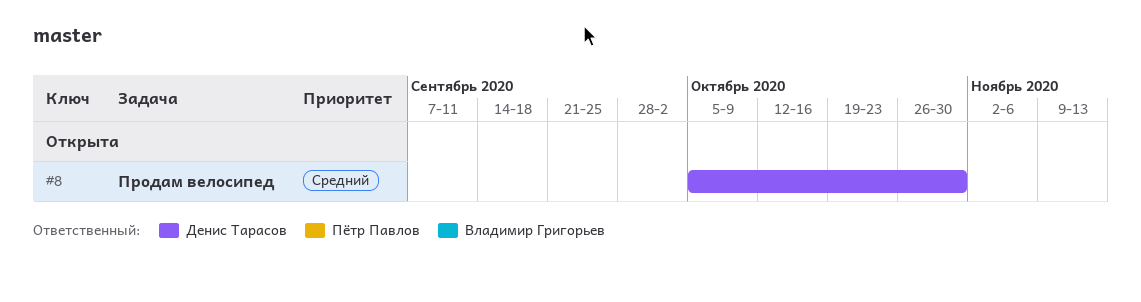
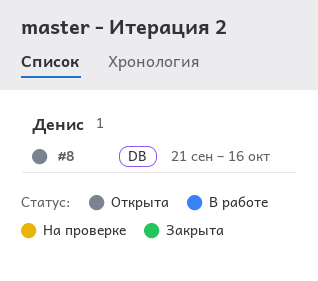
#8, start: Oct 5 -> Sep 21
#8, due: Oct 30 -> Oct 16

